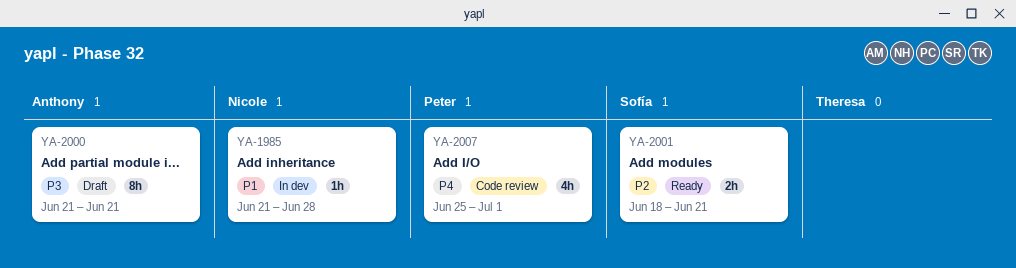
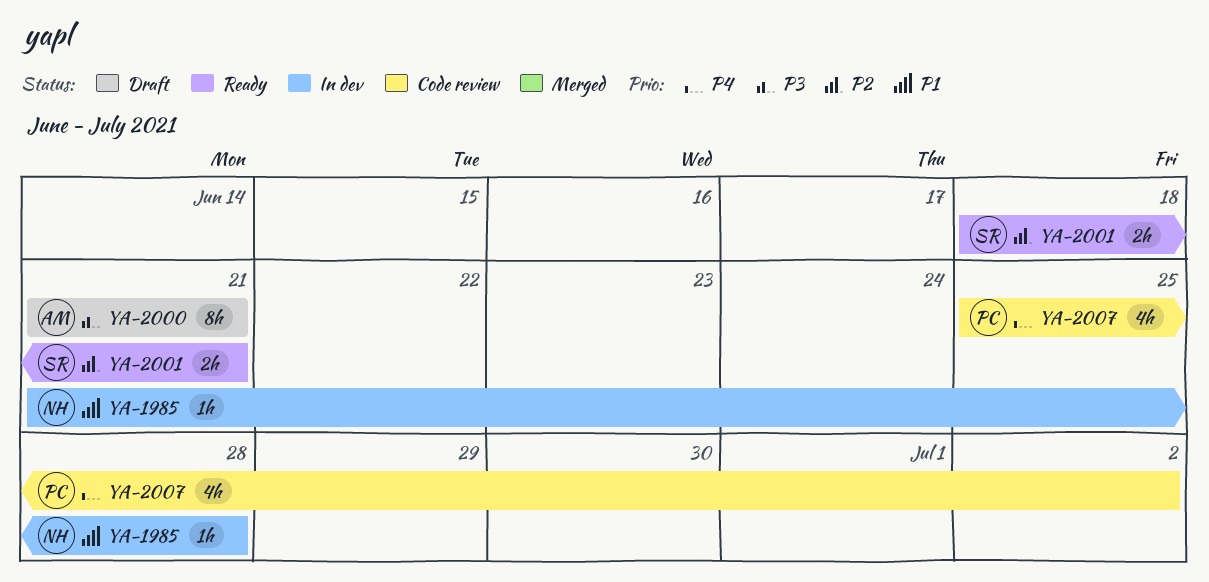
YA-2007, due: Jul 1 -> Jul 2

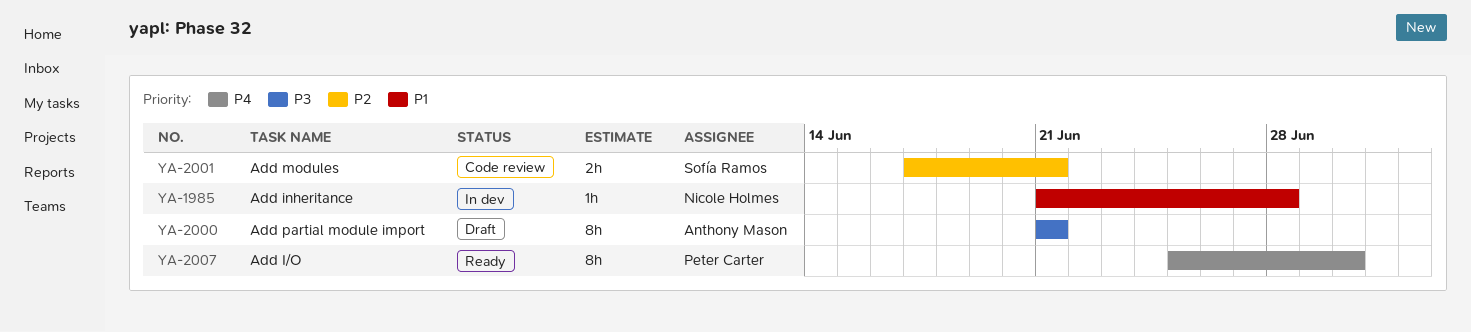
YA-2001, status: Ready -> Code review
YA-2001, start: Jun 18 -> Jun 17
YA-2007, status: Code review -> Ready
YA-2007, estimate: 4h -> 8h
YA-2007, due: Jul 2 -> Jun 30

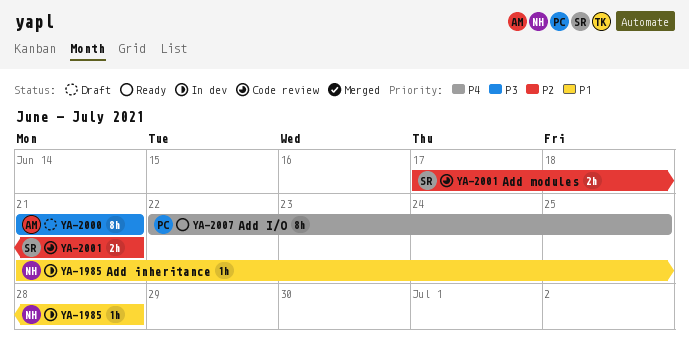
YA-2007, start: Jun 25 -> Jun 22
YA-2007, due: Jun 30 -> Jun 25

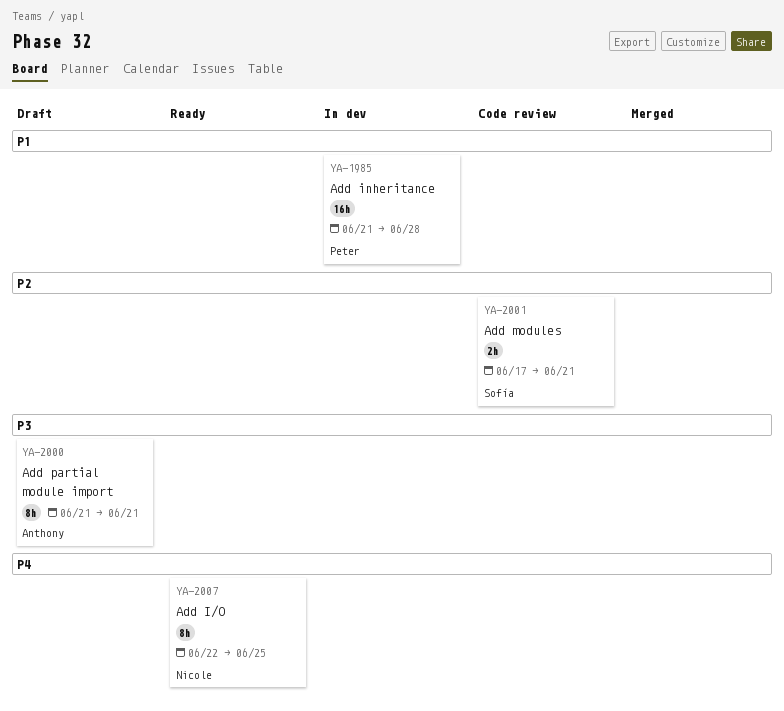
YA-1985, owner: Nicole -> Peter
YA-1985, estimate: 1h -> 16h
YA-2007, owner: Peter -> Nicole

